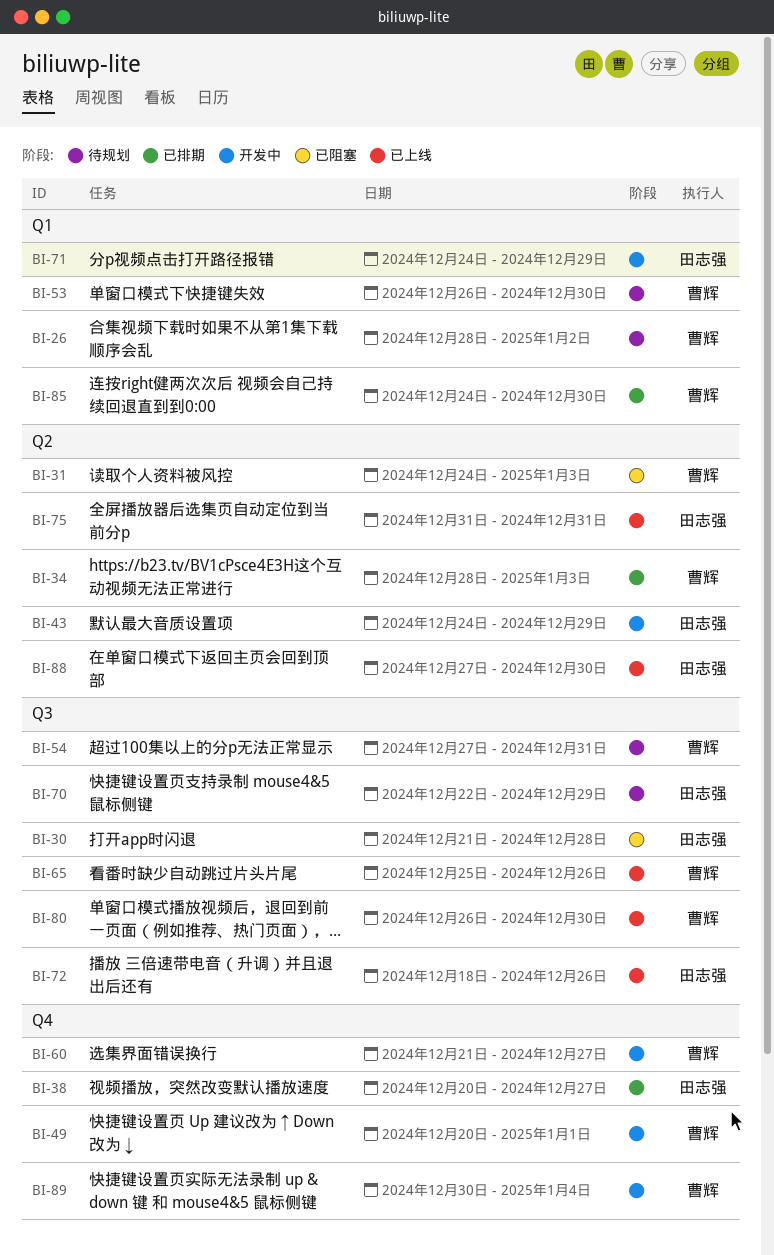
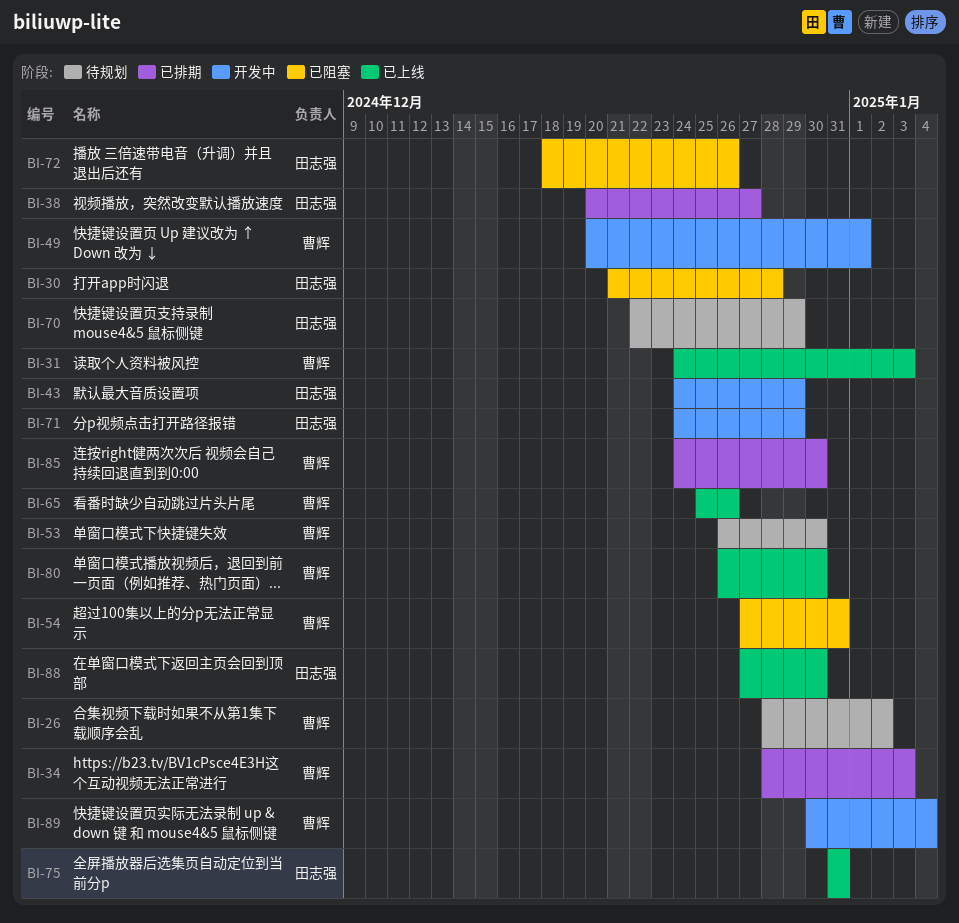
BI-31, status: 已阻塞 -> 已上线
BI-54, status: 待规划 -> 已阻塞
BI-60: present -> none
BI-72, status: 已上线 -> 已阻塞

